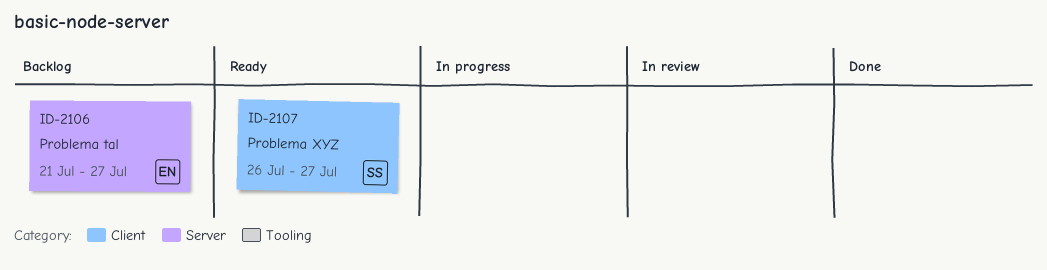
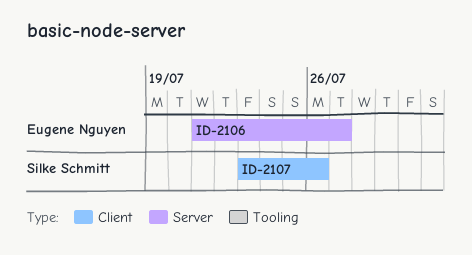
ID-2107, start: Jul 26 -> Jul 23
ID-2107, due: Jul 27 -> Jul 26

